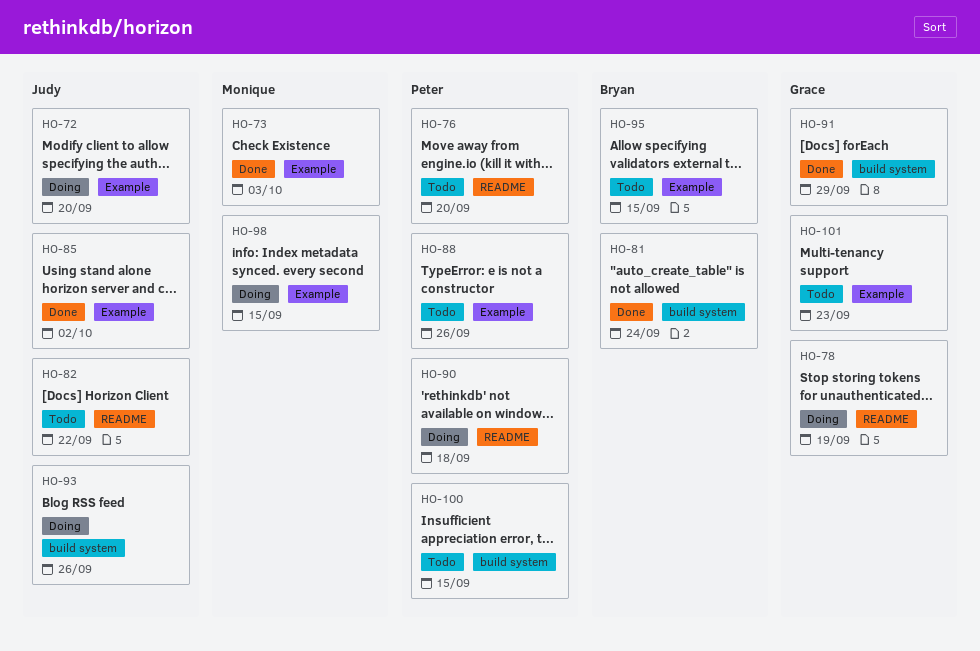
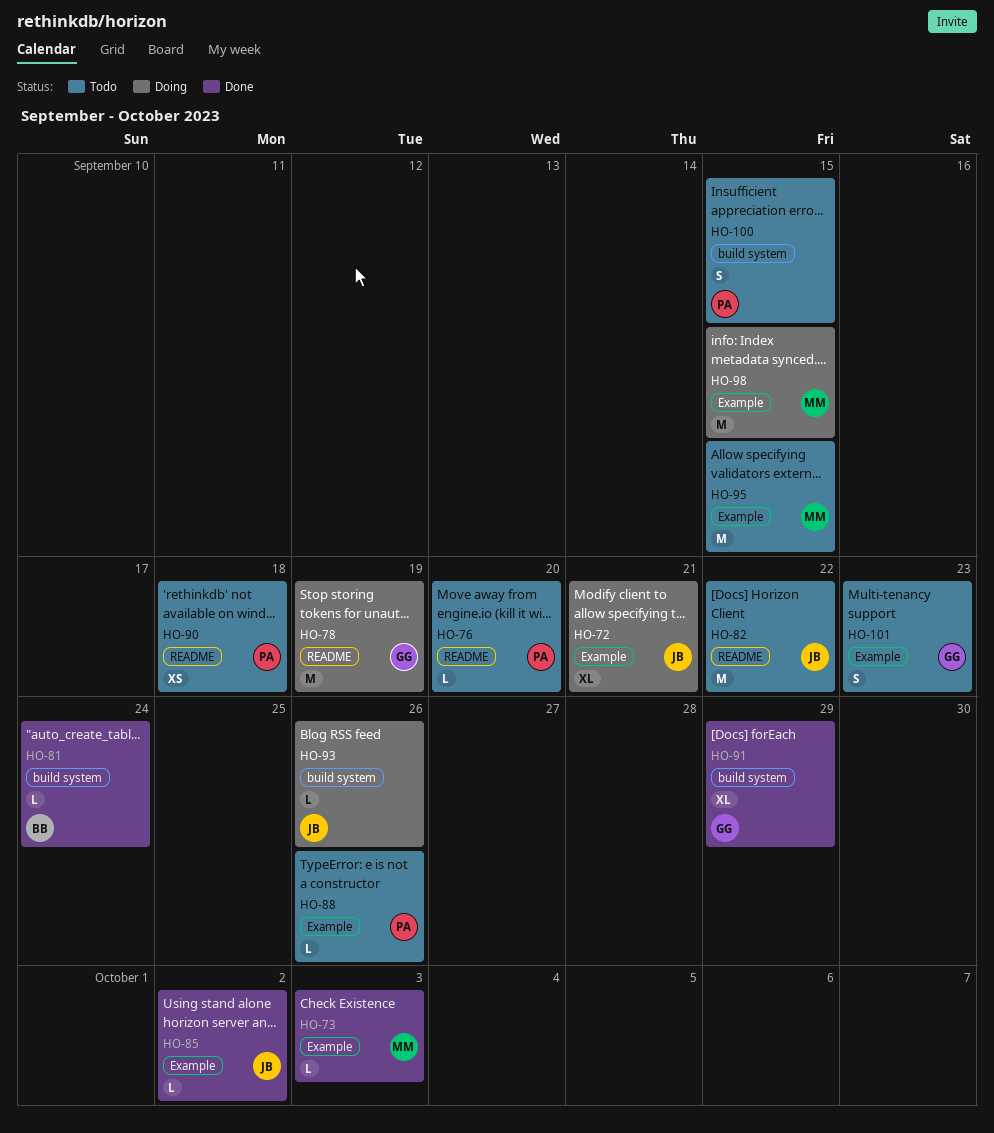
HO-72, due: Sep 20 -> Sep 21
HO-90, status: Doing -> Todo
HO-95, owner: Bryan -> Monique

